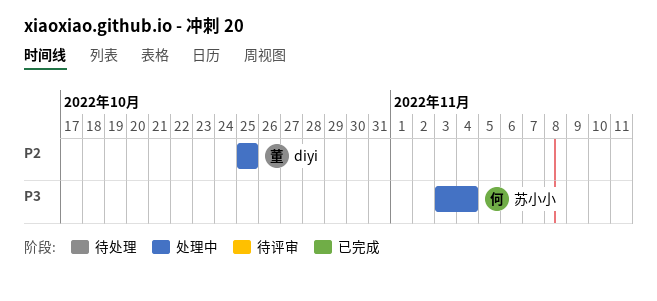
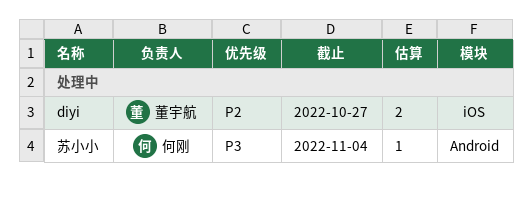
diyi, due: Oct 25 -> Oct 27

